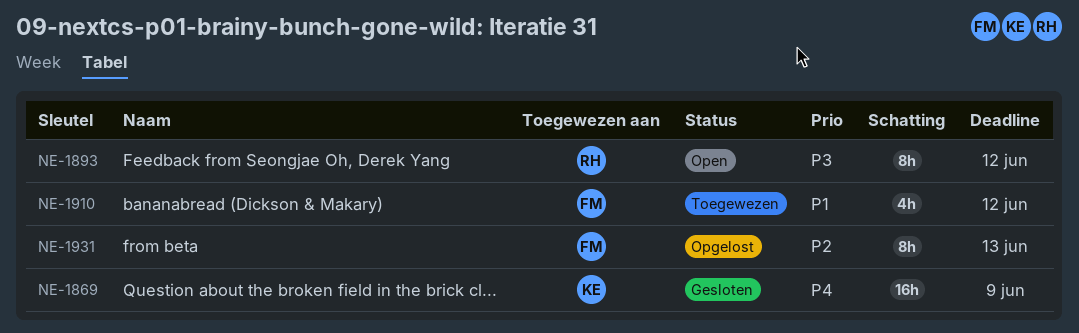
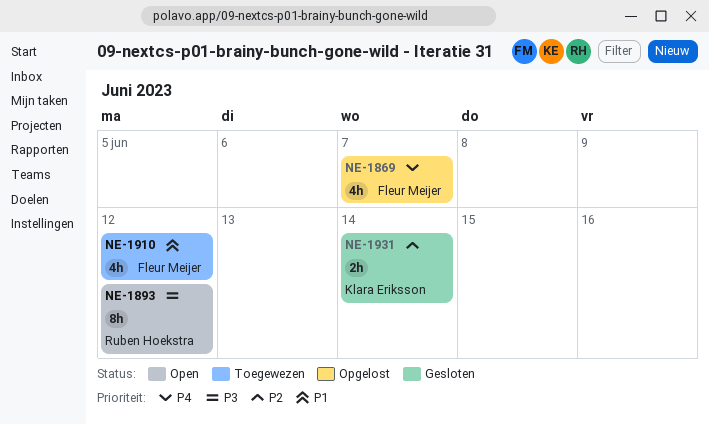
NE-1869, status: Gesloten -> Opgelost
NE-1869, owner: Klara Eriksson -> Fleur Meijer
NE-1869, estimate: 16h -> 4h
NE-1869, due: Jun 9 -> Jun 7
NE-1931, status: Opgelost -> Gesloten
NE-1931, owner: Fleur Meijer -> Klara Eriksson
NE-1931, estimate: 8h -> 2h
NE-1931, due: Jun 13 -> Jun 14

